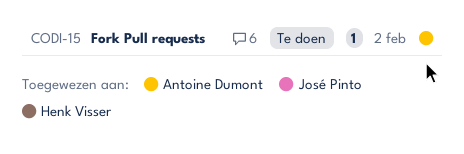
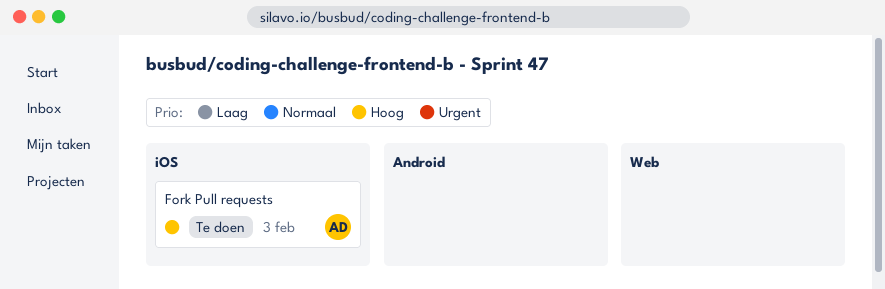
Fork Pull requests, due: Feb 2 -> Feb 3

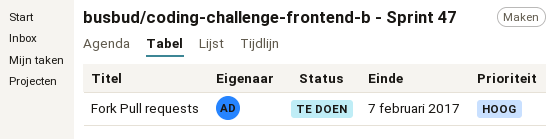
Fork Pull requests, due: Feb 3 -> Feb 7

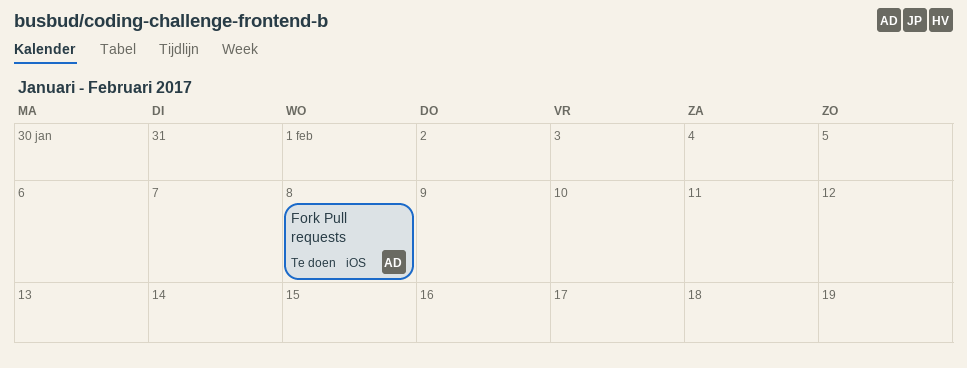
Fork Pull requests, due: Feb 7 -> Feb 8

